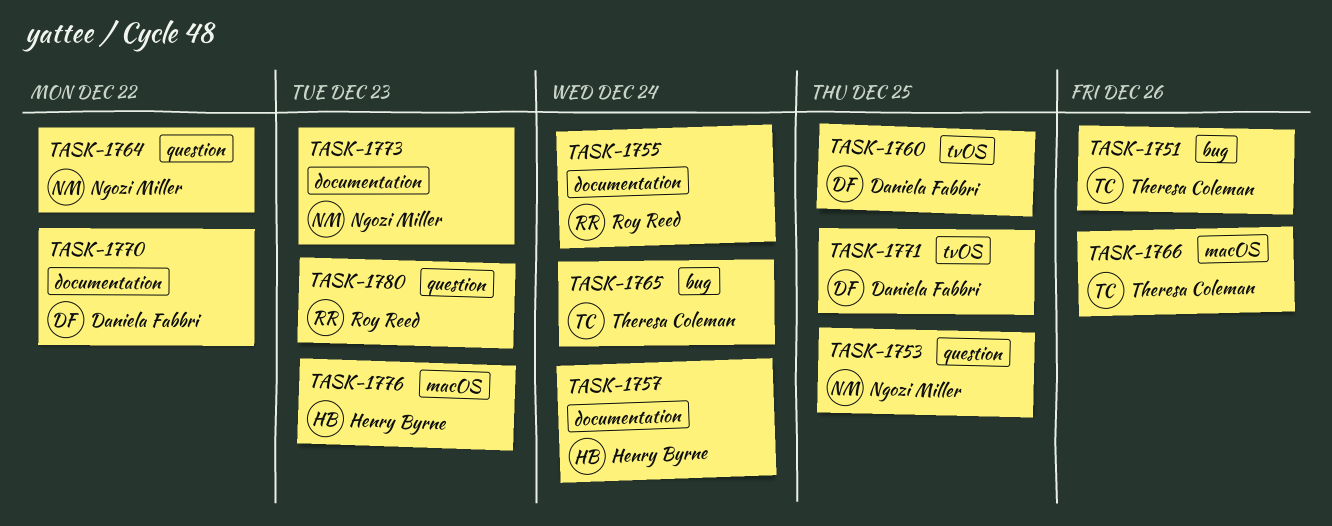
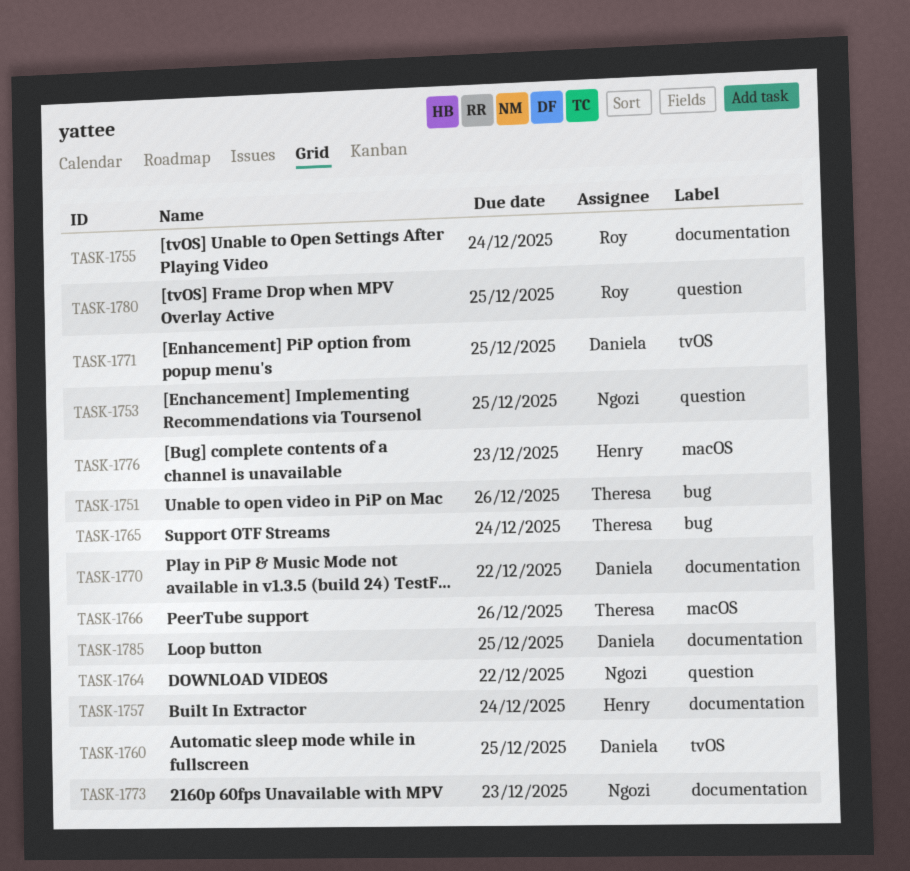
TASK-1780, due: Dec 23 -> Dec 25
TASK-1785: none -> present

